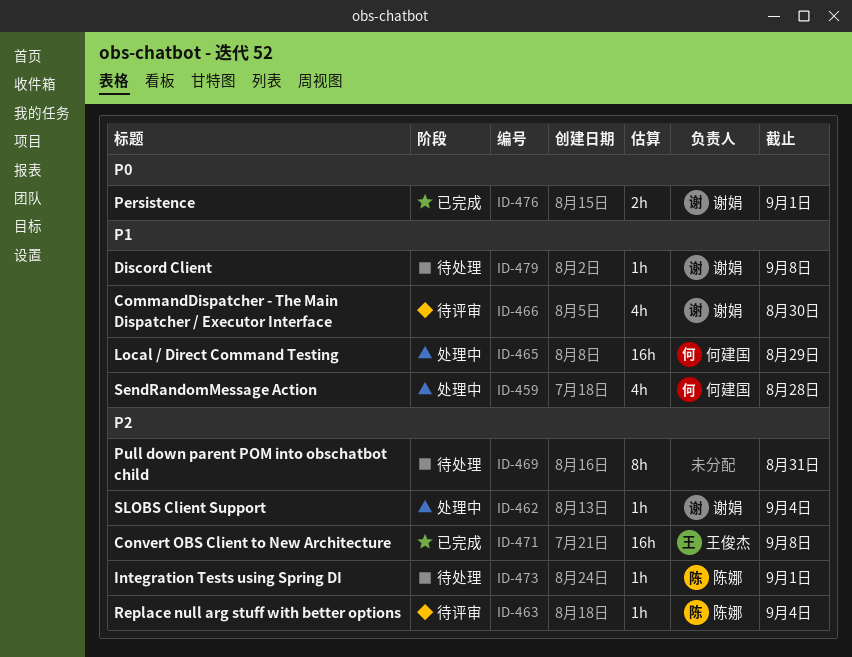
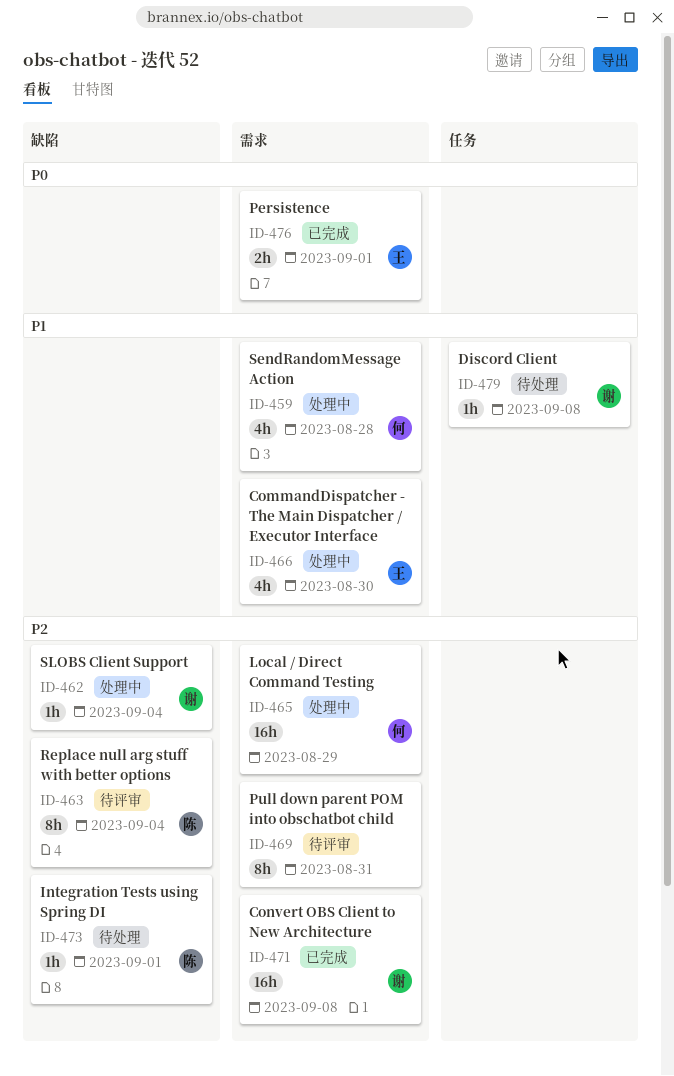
ID-463, estimate: 1h -> 8h
ID-465, priority: P1 -> P2
ID-466, status: 待评审 -> 处理中
ID-466, owner: 谢娟 -> 王俊杰
ID-469, status: 待处理 -> 待评审
ID-471, owner: 王俊杰 -> 谢娟
ID-476, owner: 谢娟 -> 王俊杰

